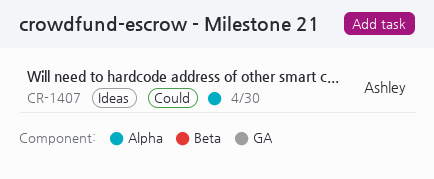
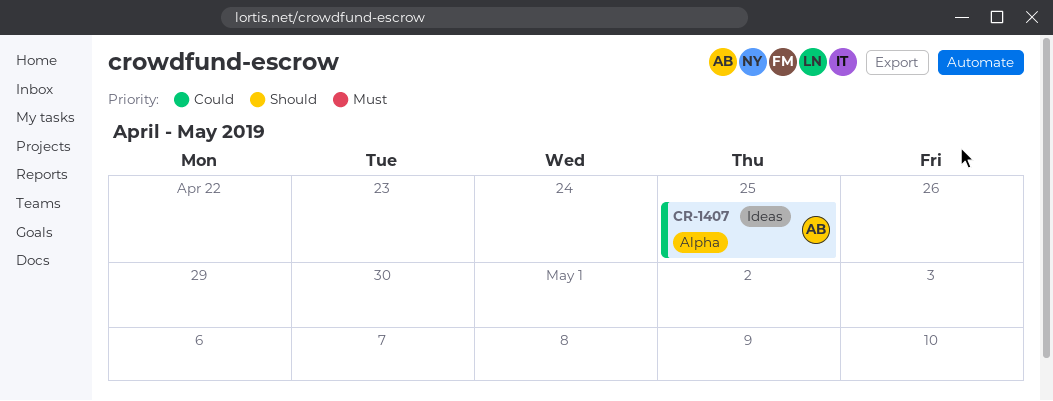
CR-1407, due: Apr 30 -> Apr 25

